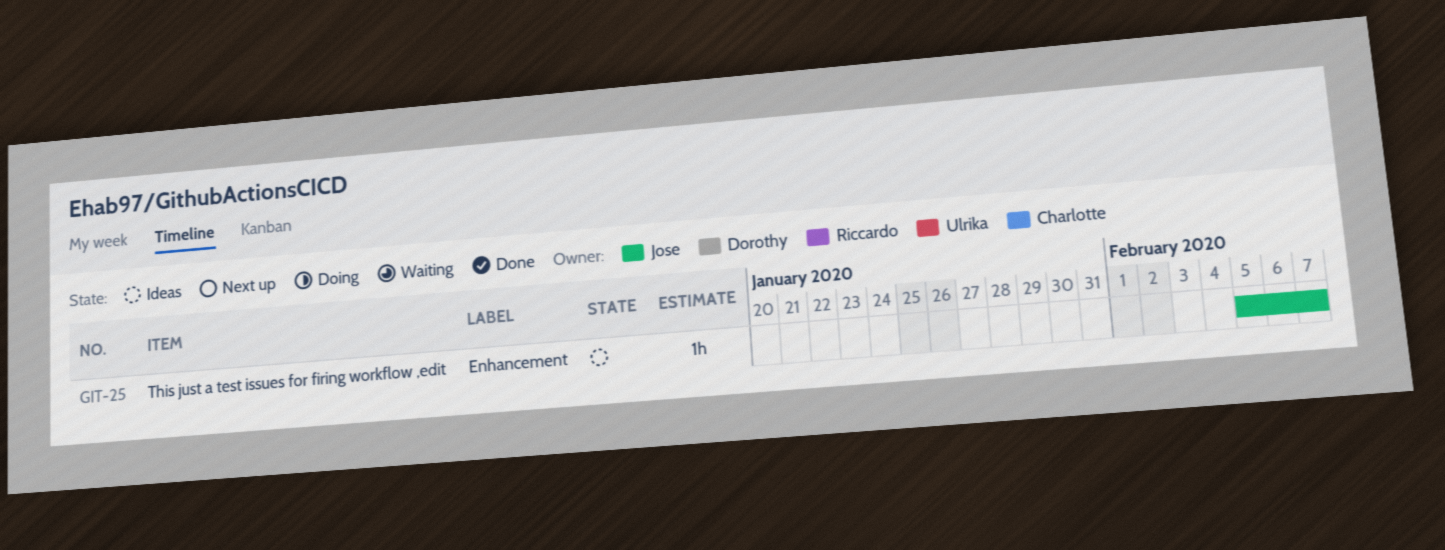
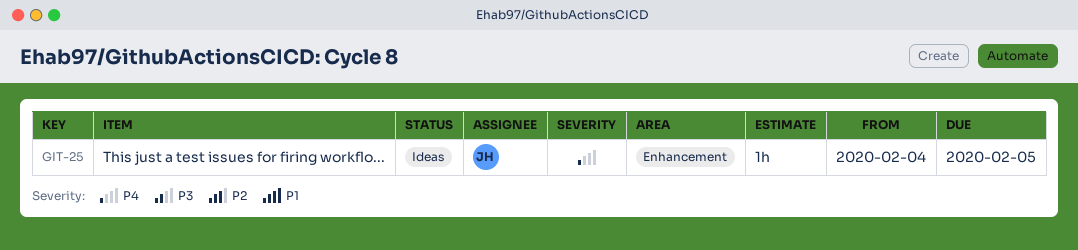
GIT-25, start: Feb 5 -> Feb 4
GIT-25, due: Feb 7 -> Feb 5

